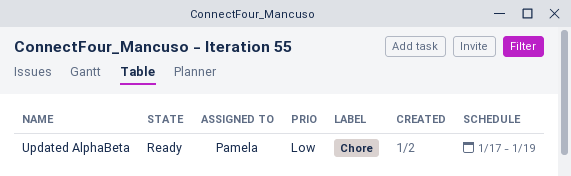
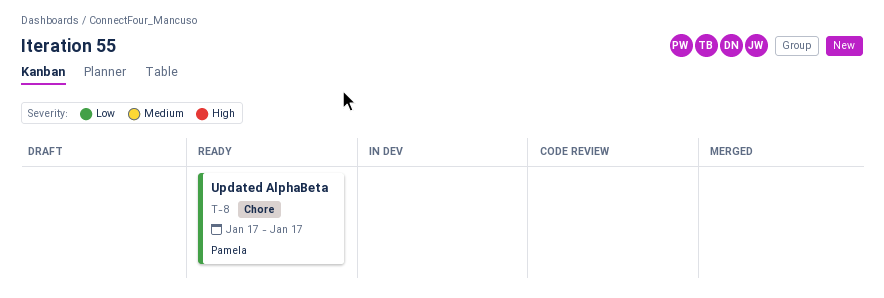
Updated AlphaBeta, due: Jan 19 -> Jan 17

